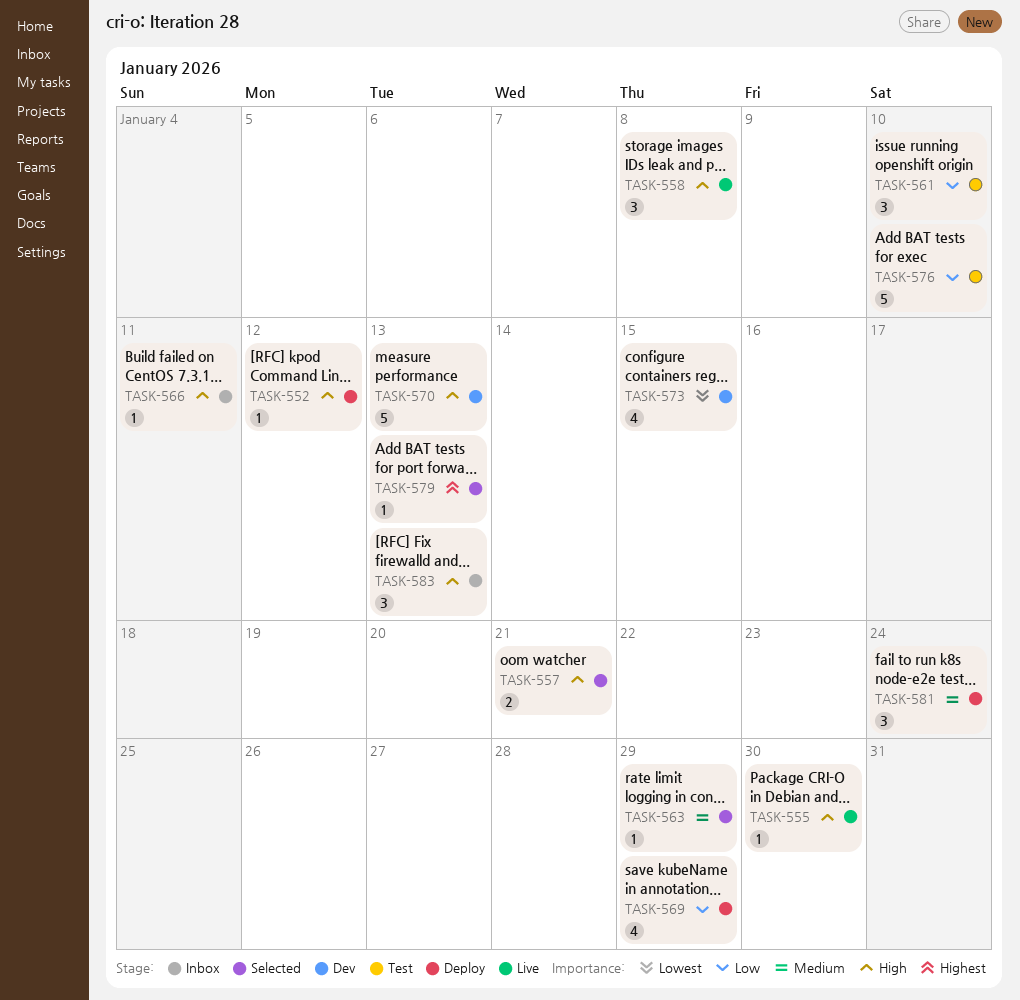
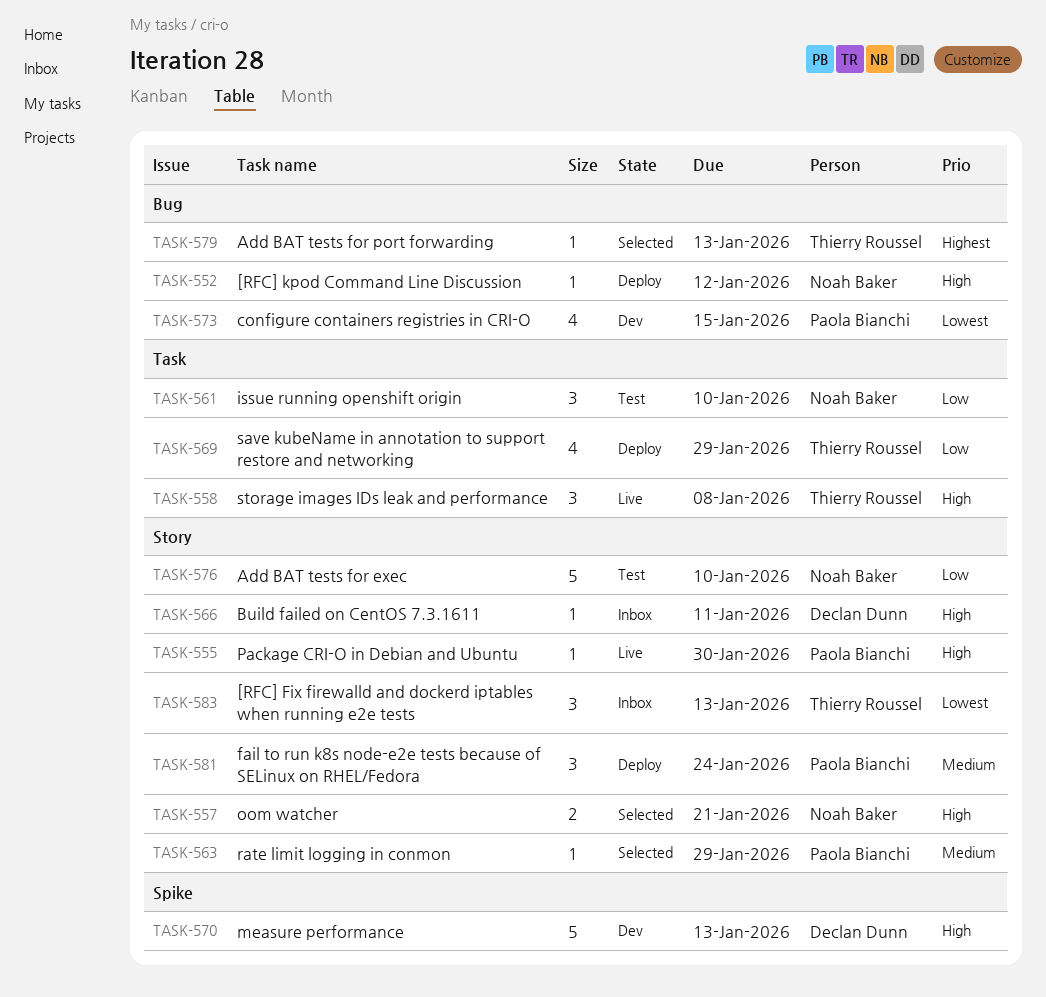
TASK-583, priority: High -> Lowest

